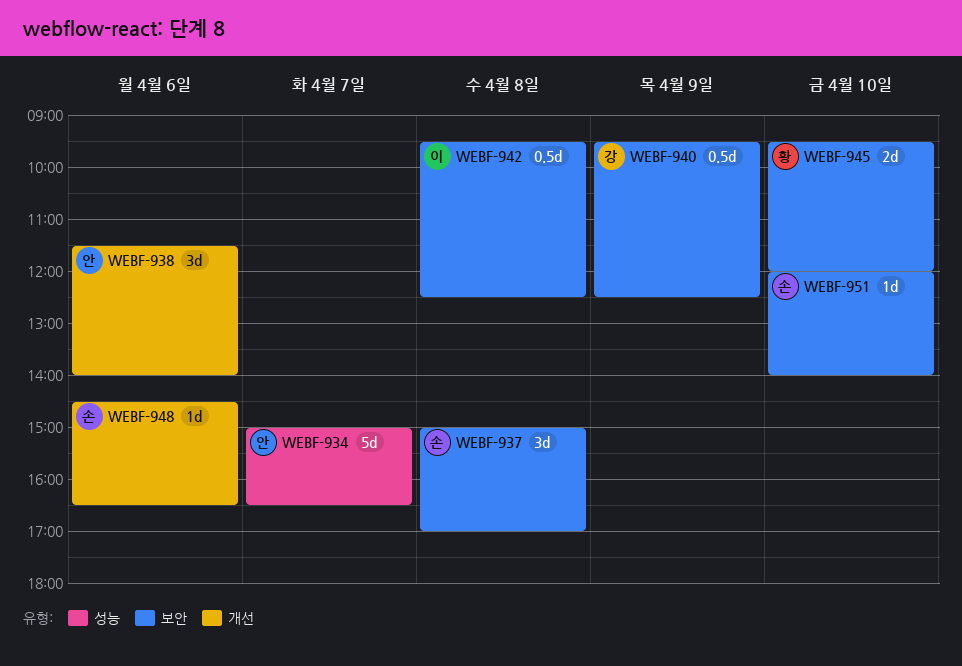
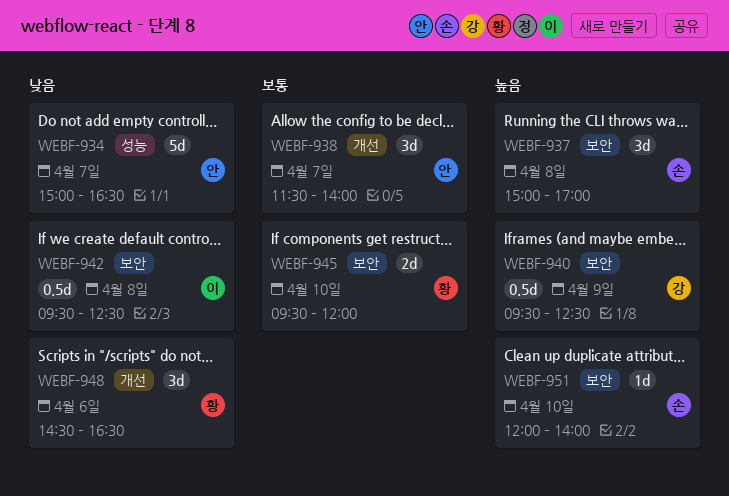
WEBF-938, day: Apr 6 -> Apr 7
WEBF-948, owner: 손 -> 황
WEBF-948, estimate: 1d -> 3d

